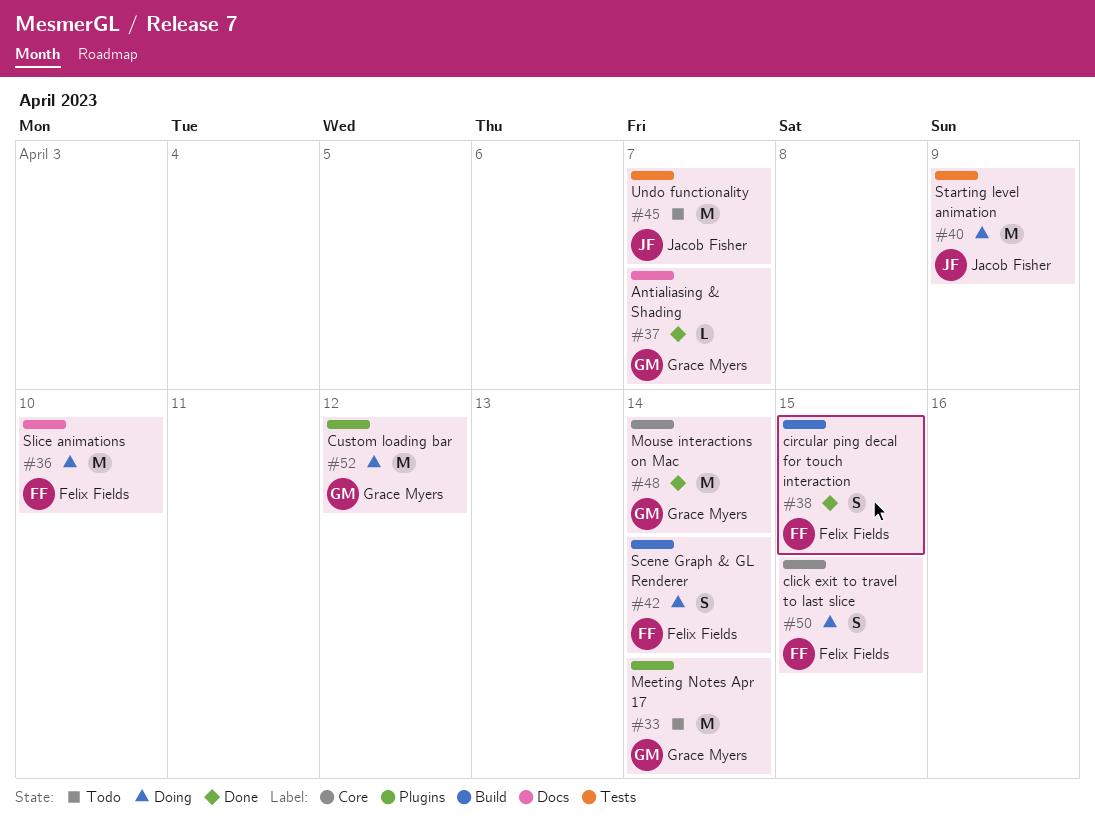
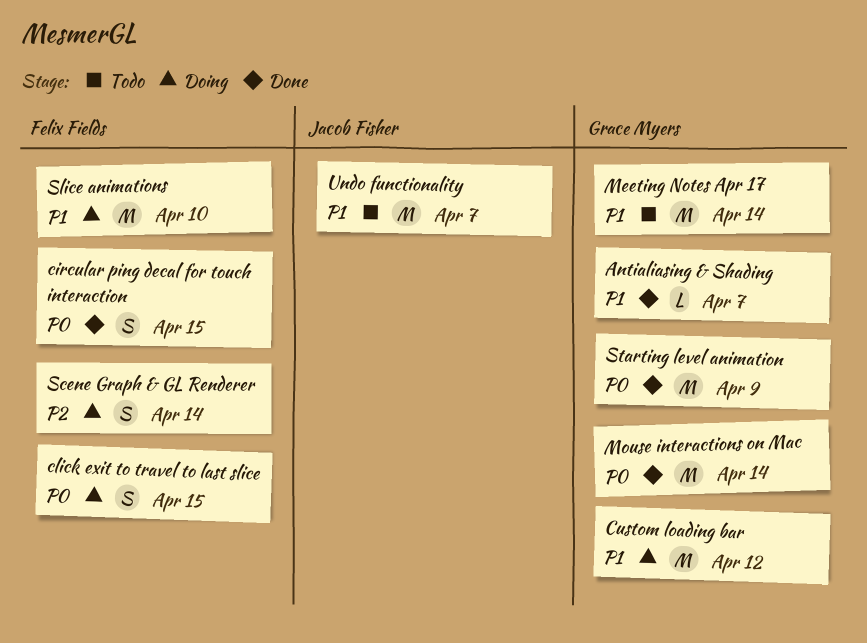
Starting level animation, status: Doing -> Done
Starting level animation, owner: Jacob Fisher -> Grace Myers

